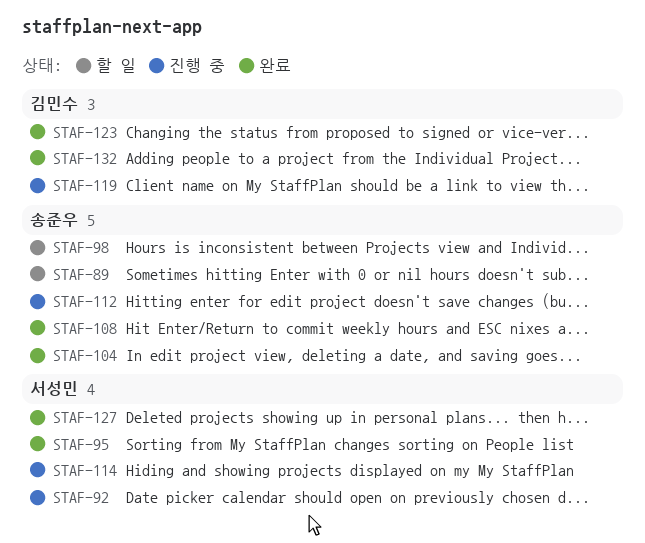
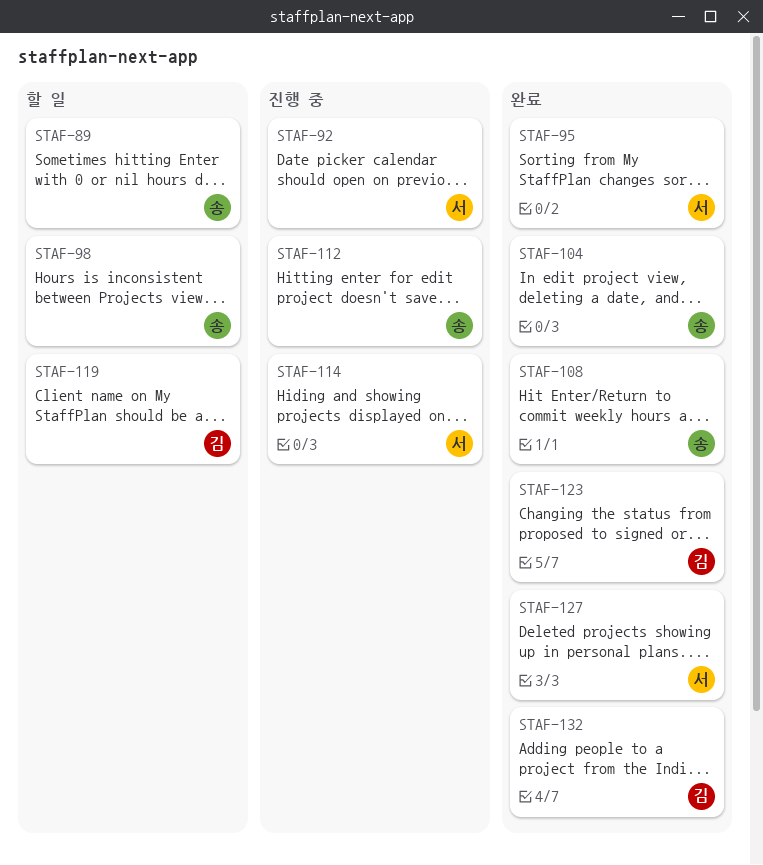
STAF-119, status: 진행 중 -> 할 일

